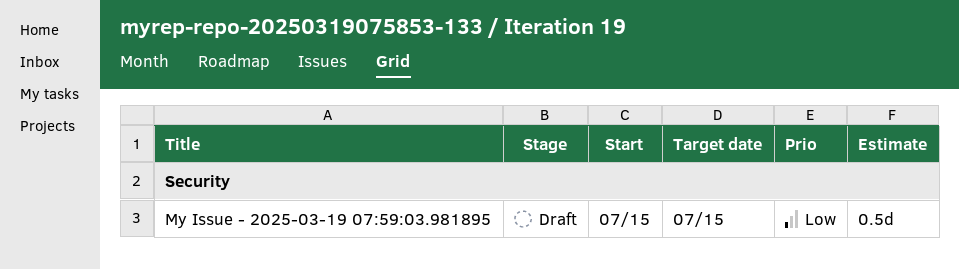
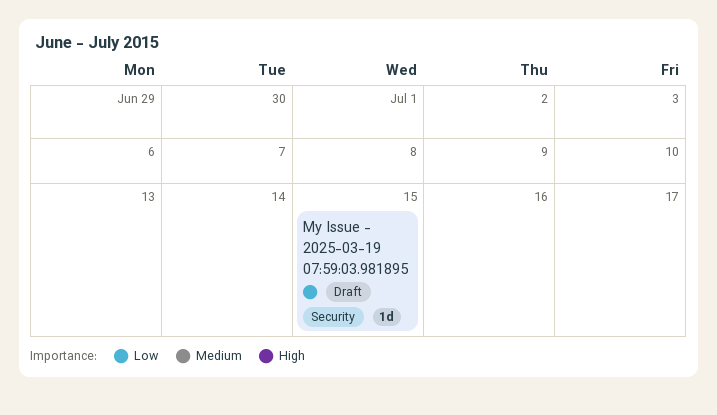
My Issue - 2025-03-19 07:59:03.981895, estimate: 0.5d -> 1d

